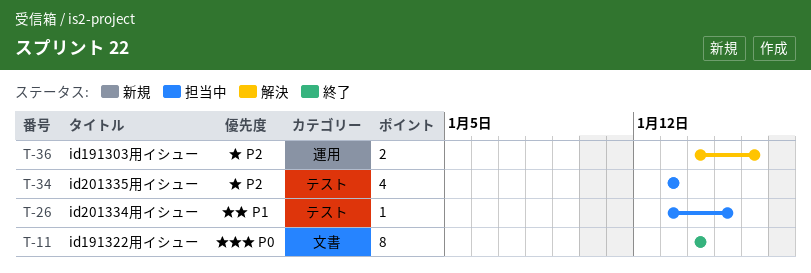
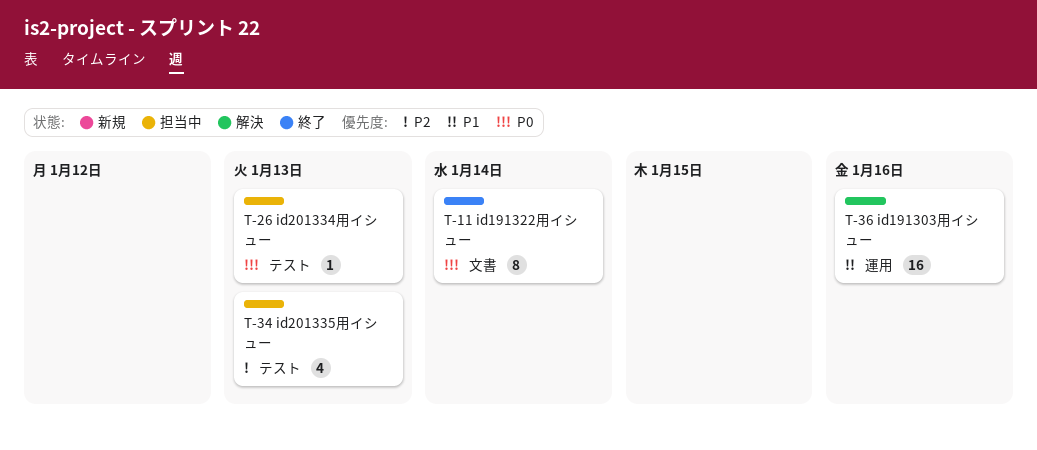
T-26, priority: P1 -> P0
T-26, due: Jan 15 -> Jan 13
T-36, priority: P2 -> P1
T-36, estimate: 2 -> 16

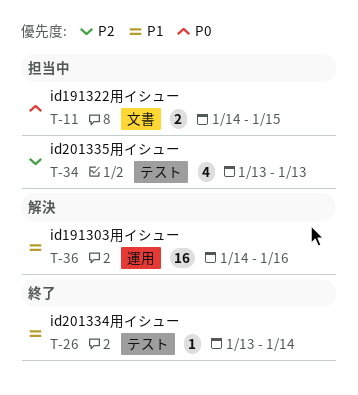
T-11, status: 終了 -> 担当中
T-11, estimate: 8 -> 2
T-11, due: Jan 14 -> Jan 15
T-26, status: 担当中 -> 終了
T-26, priority: P0 -> P1
T-26, due: Jan 13 -> Jan 14

